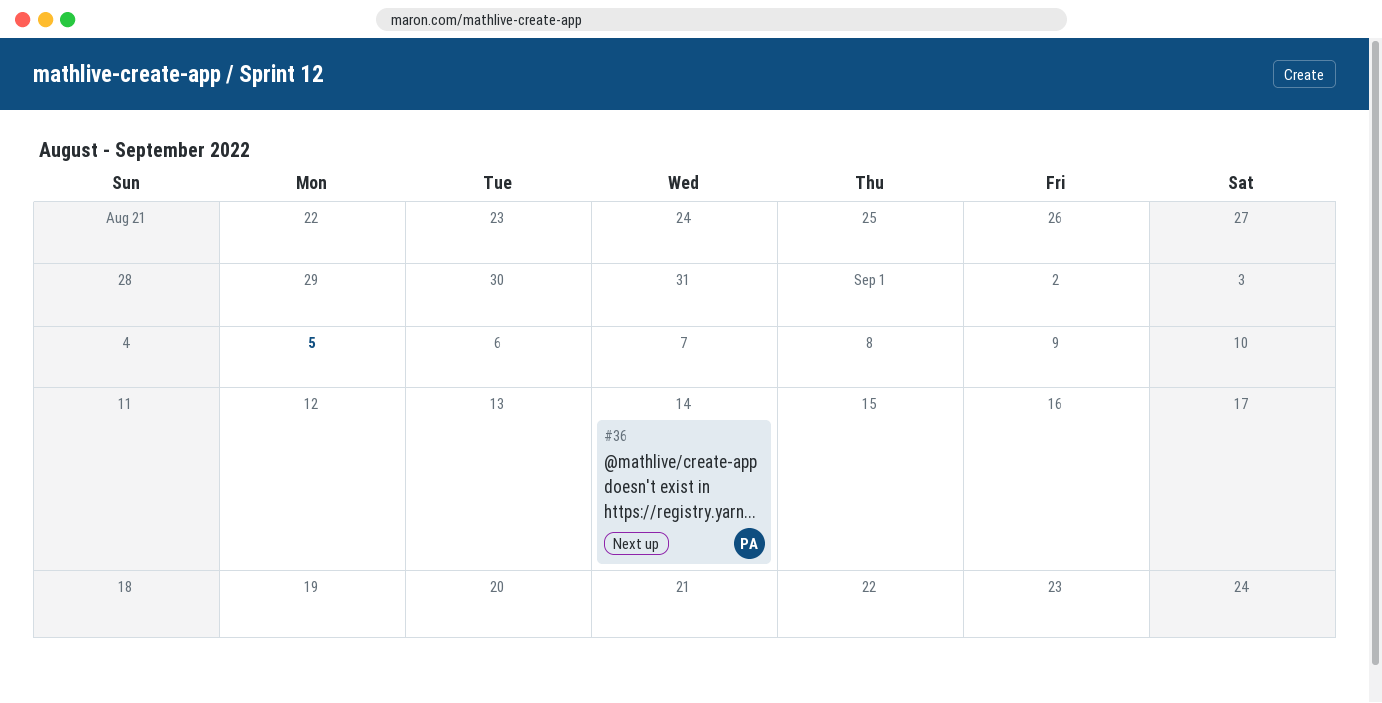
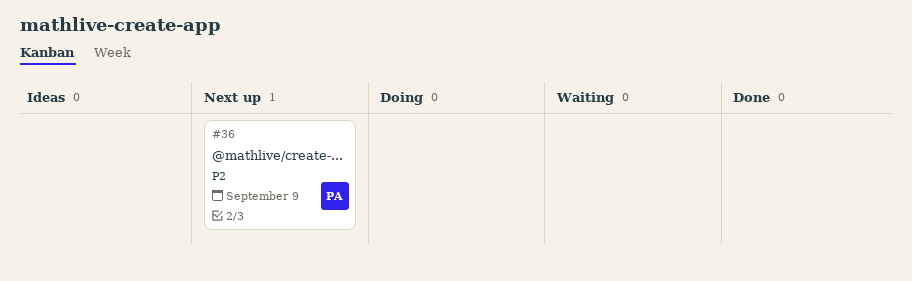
#36, due: Sep 14 -> Sep 9

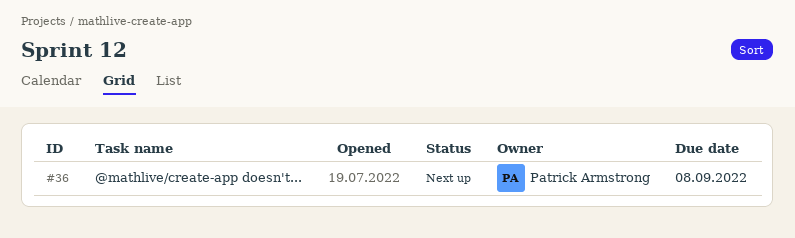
#36, due: Sep 9 -> Sep 8

